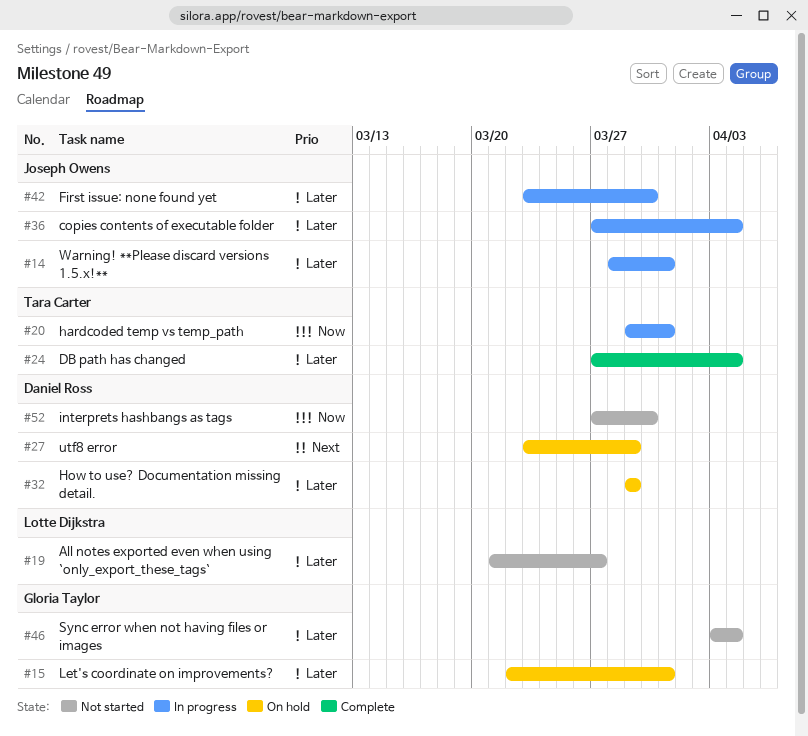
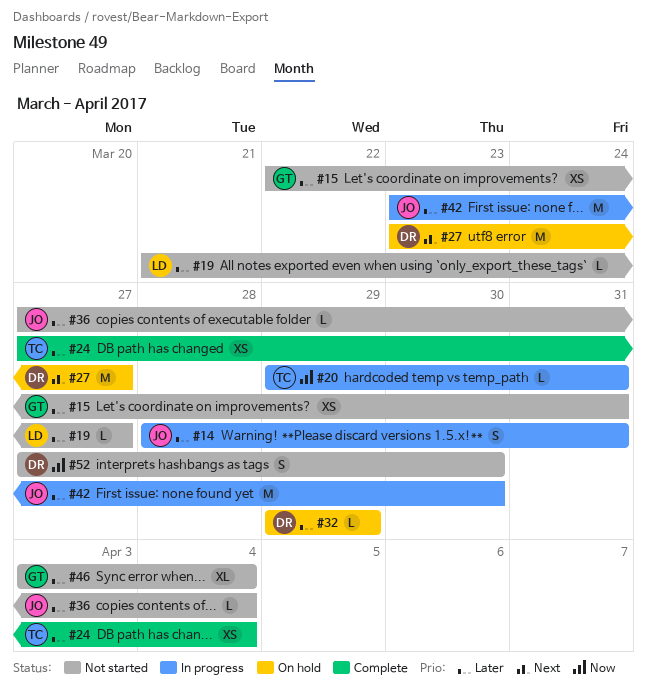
#15, status: On hold -> Not started
#27, due: Mar 29 -> Mar 27
#36, status: In progress -> Not started

